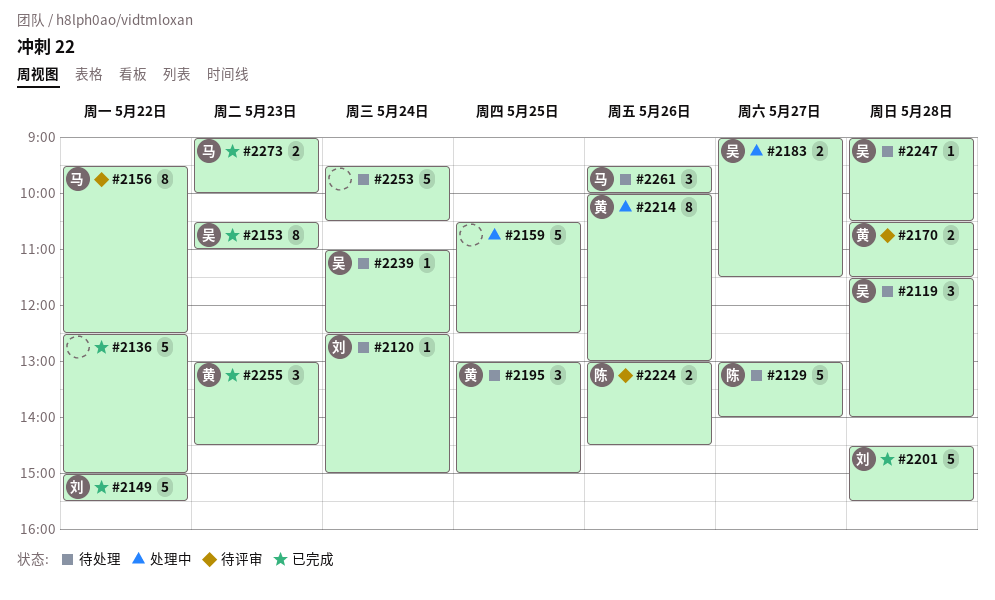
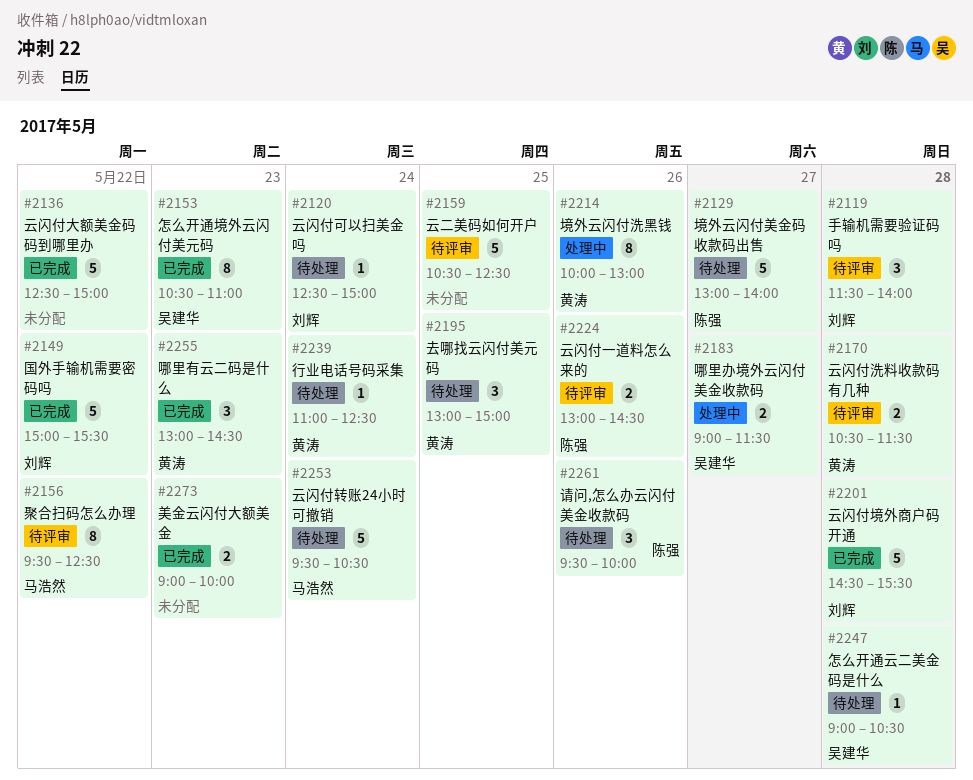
#2119, status: 待处理 -> 待评审
#2119, owner: 吴建华 -> 刘辉
#2159, status: 处理中 -> 待评审
#2239, owner: 吴建华 -> 黄涛
#2253, owner: none -> 马浩然
#2261, owner: 马浩然 -> 陈强
#2273, owner: 马浩然 -> none

